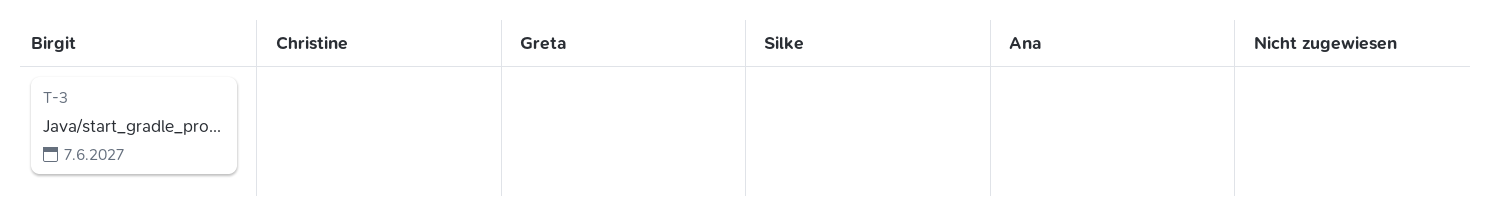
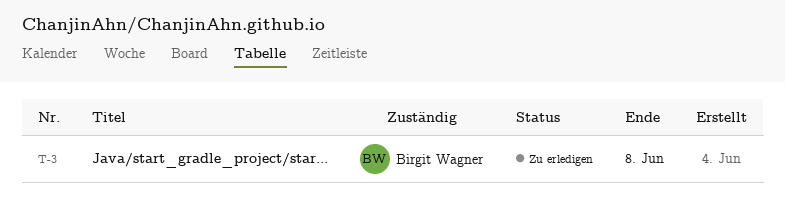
T-3, due: Jun 7 -> Jun 8

